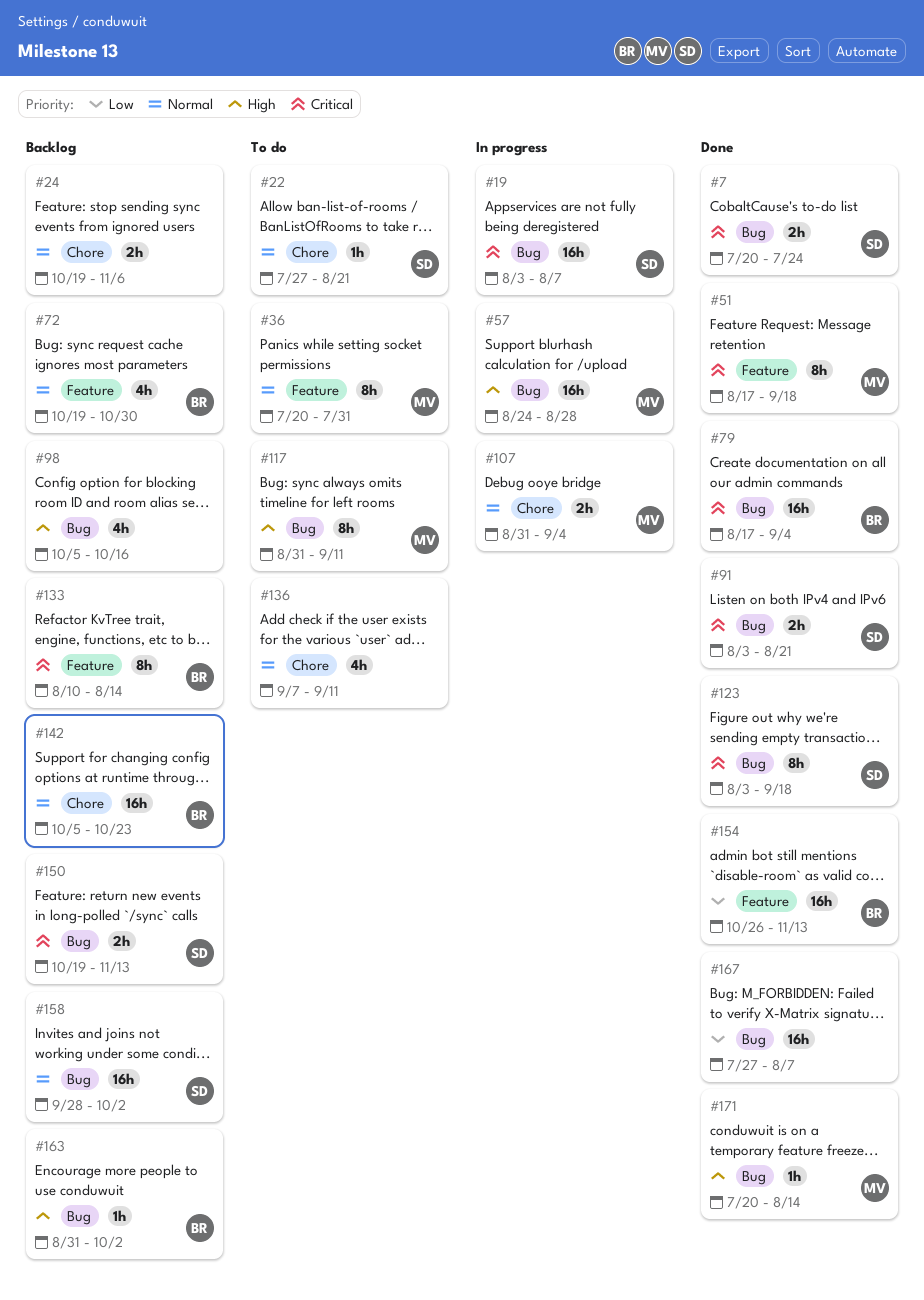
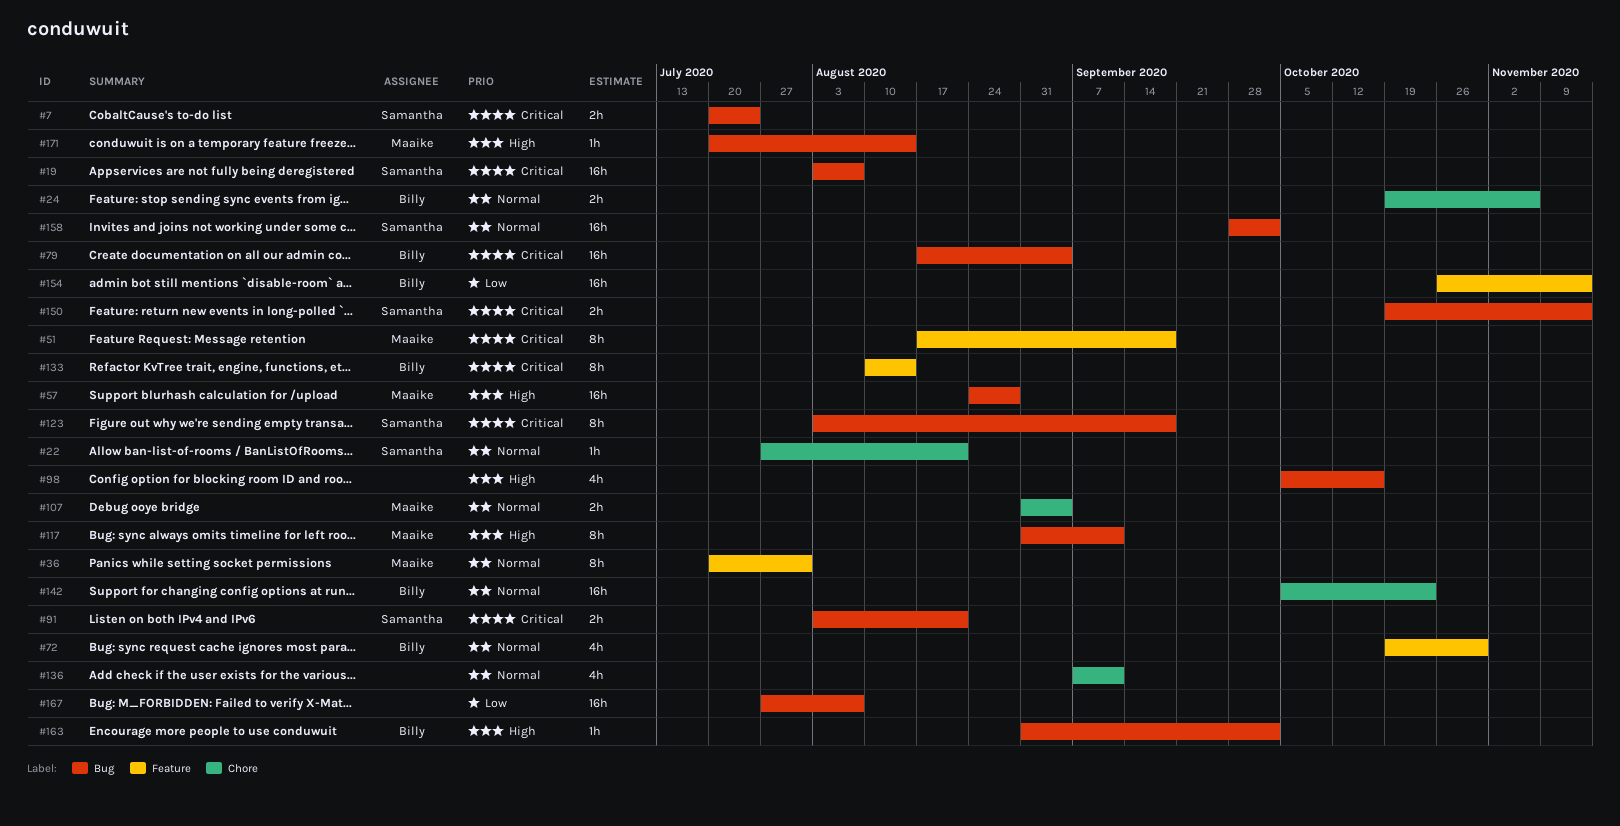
#24, owner: none -> Billy

